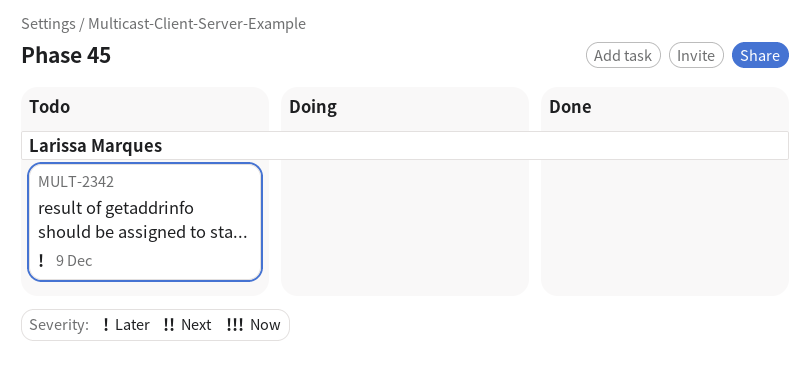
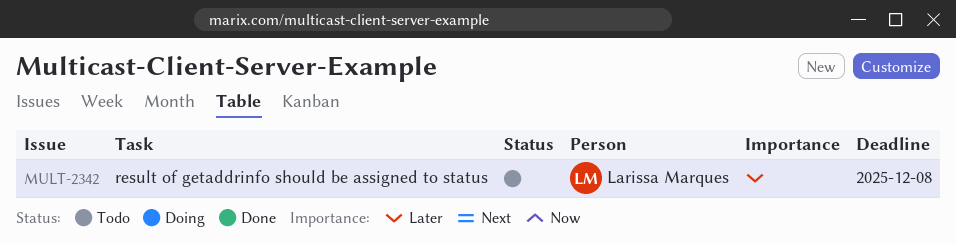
MULT-2342, due: Dec 9 -> Dec 8

